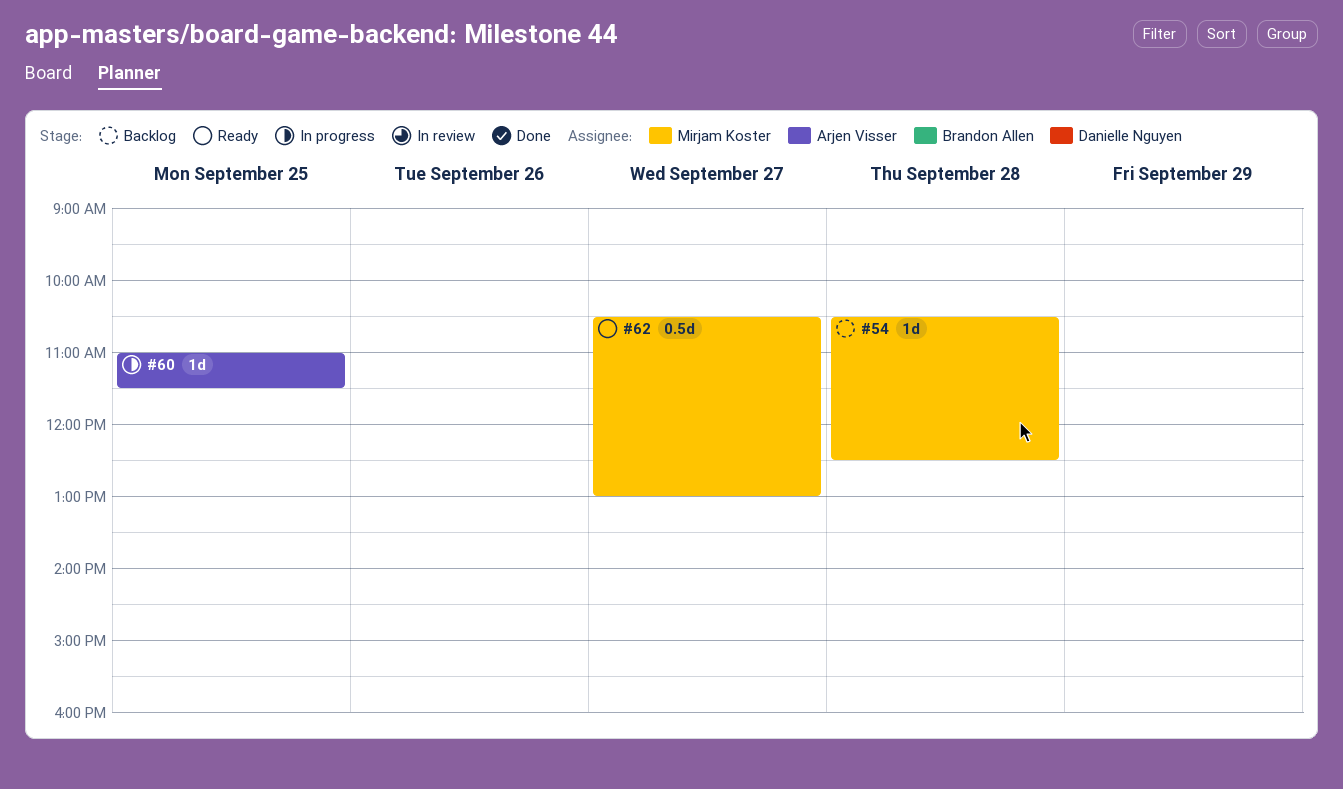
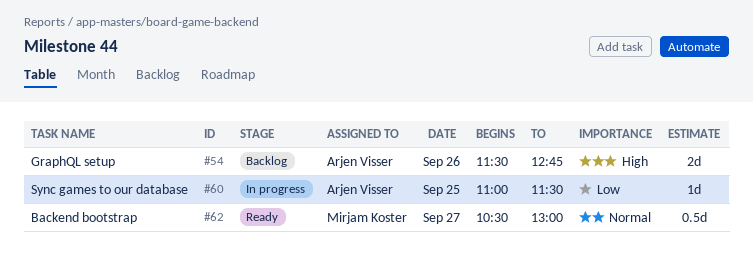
#54, owner: Mirjam Koster -> Arjen Visser
#54, estimate: 1d -> 2d
#54, day: Sep 28 -> Sep 26
#54, begins: 10:30 -> 11:30
#54, ends: 12:30 -> 12:45

